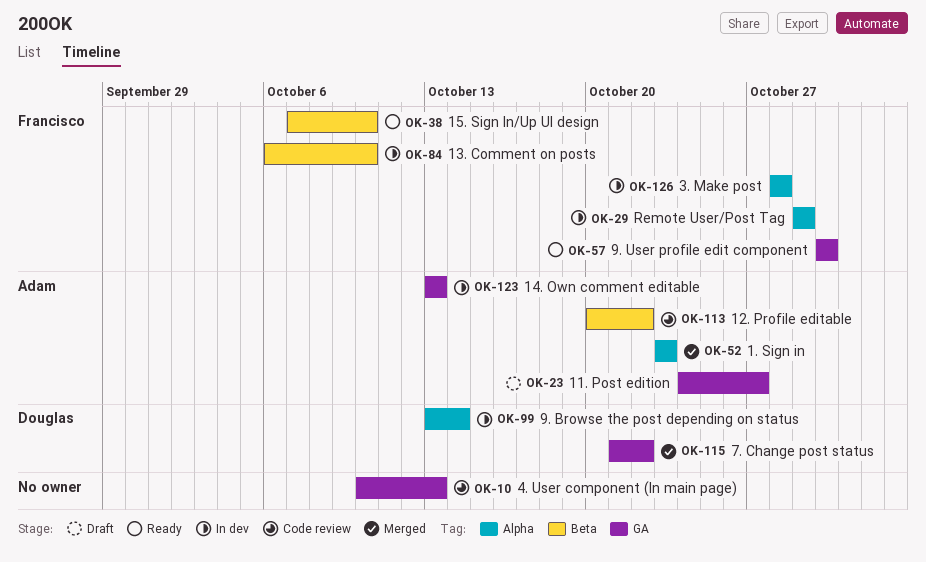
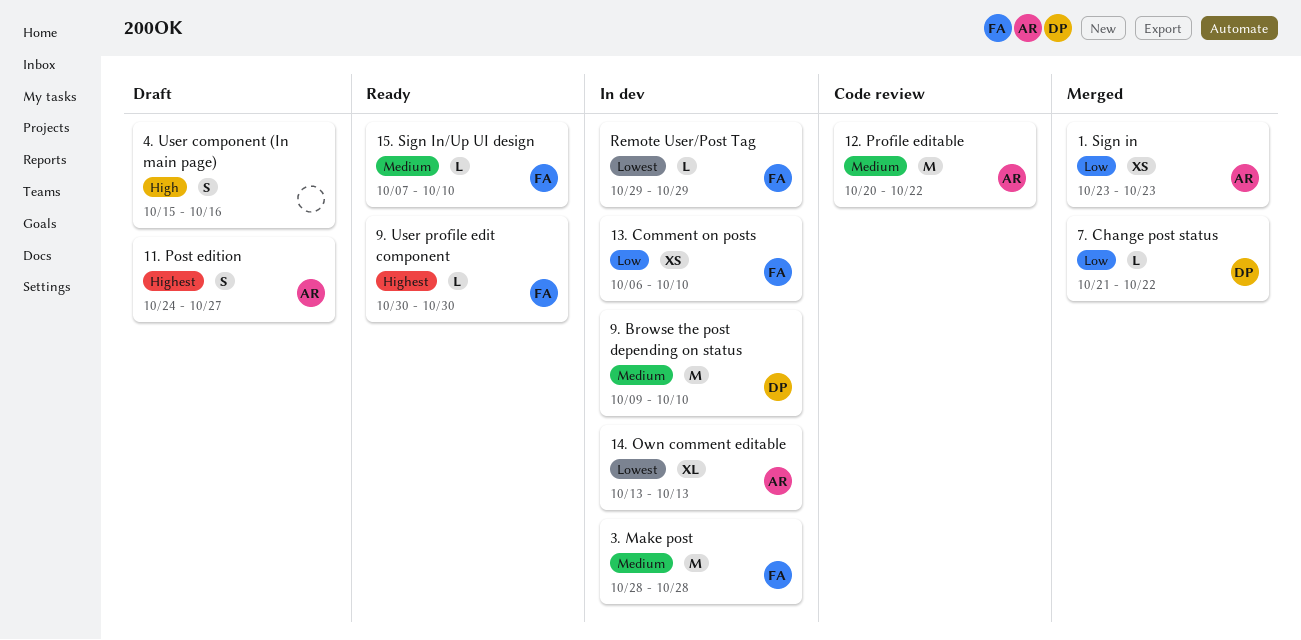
4. User component (In main page), status: Code review -> Draft
4. User component (In main page), start: Oct 10 -> Oct 15
4. User component (In main page), due: Oct 13 -> Oct 16
9. Browse the post depending on status, start: Oct 13 -> Oct 9
9. Browse the post depending on status, due: Oct 14 -> Oct 10

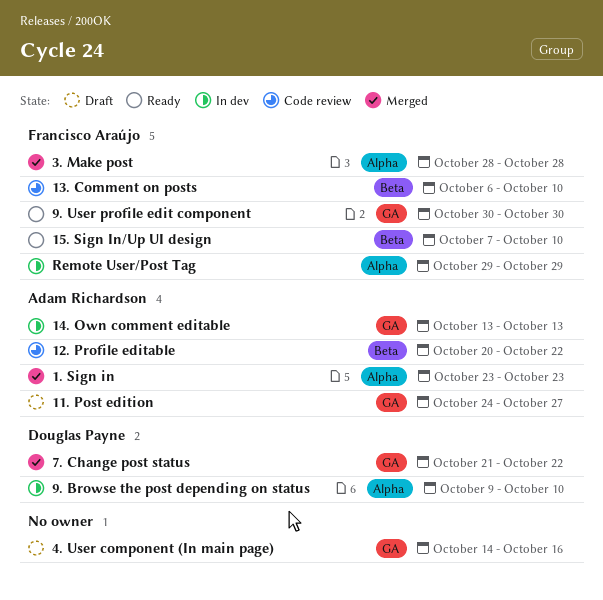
13. Comment on posts, status: In dev -> Code review
3. Make post, status: In dev -> Merged
4. User component (In main page), start: Oct 15 -> Oct 14

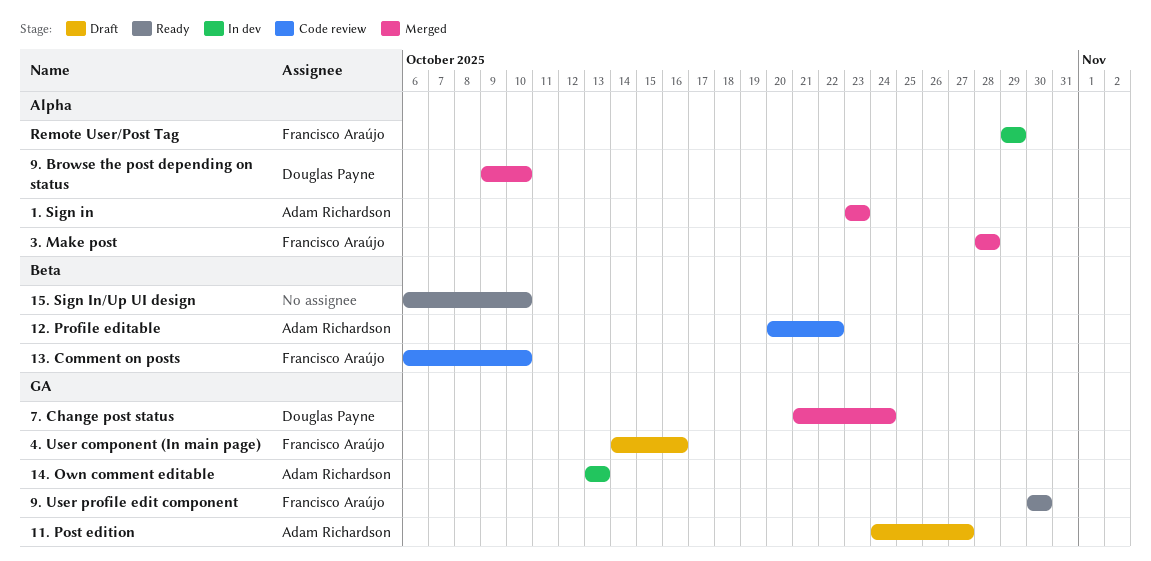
15. Sign In/Up UI design, owner: Francisco Araújo -> none
15. Sign In/Up UI design, start: Oct 7 -> Oct 6
4. User component (In main page), owner: none -> Francisco Araújo
7. Change post status, due: Oct 22 -> Oct 24
9. Browse the post depending on status, status: In dev -> Merged

